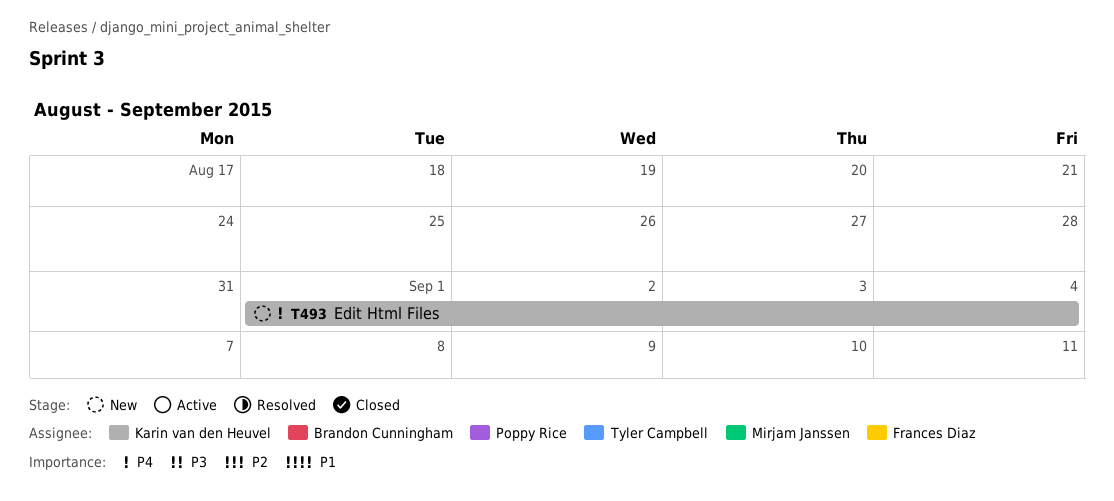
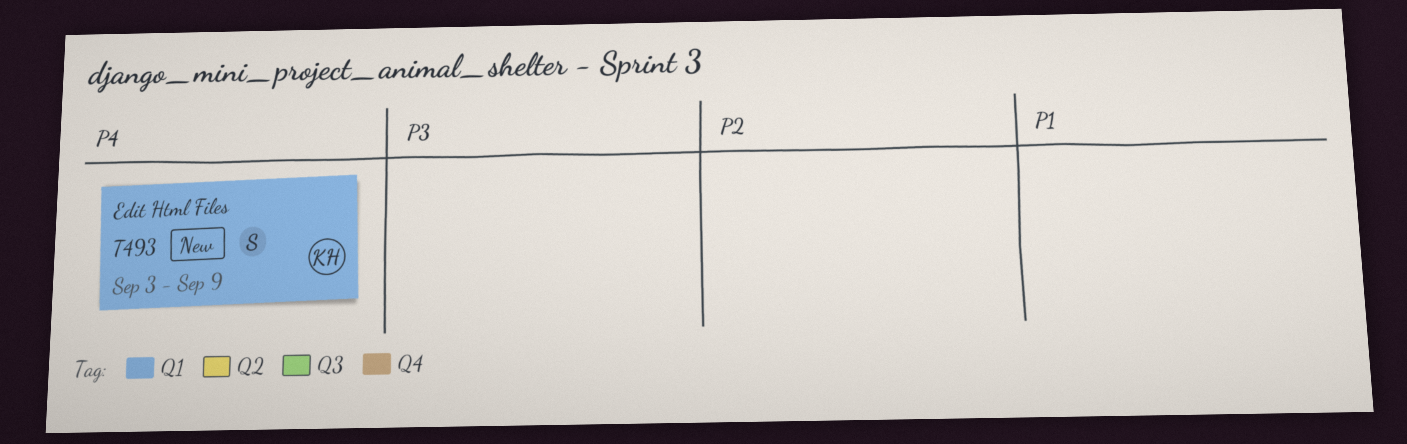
T493, start: Sep 1 -> Sep 3
T493, due: Sep 4 -> Sep 9

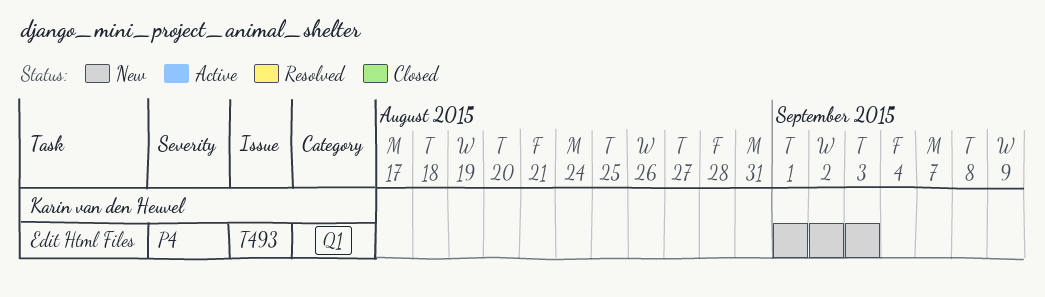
T493, start: Sep 3 -> Sep 1
T493, due: Sep 9 -> Sep 3

